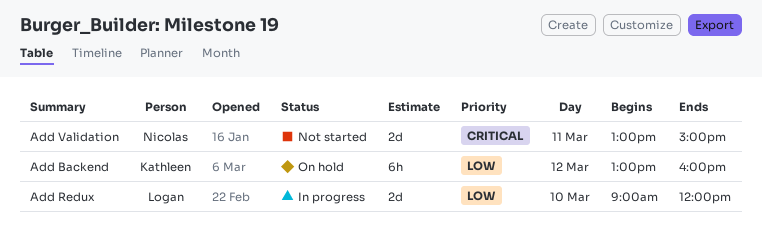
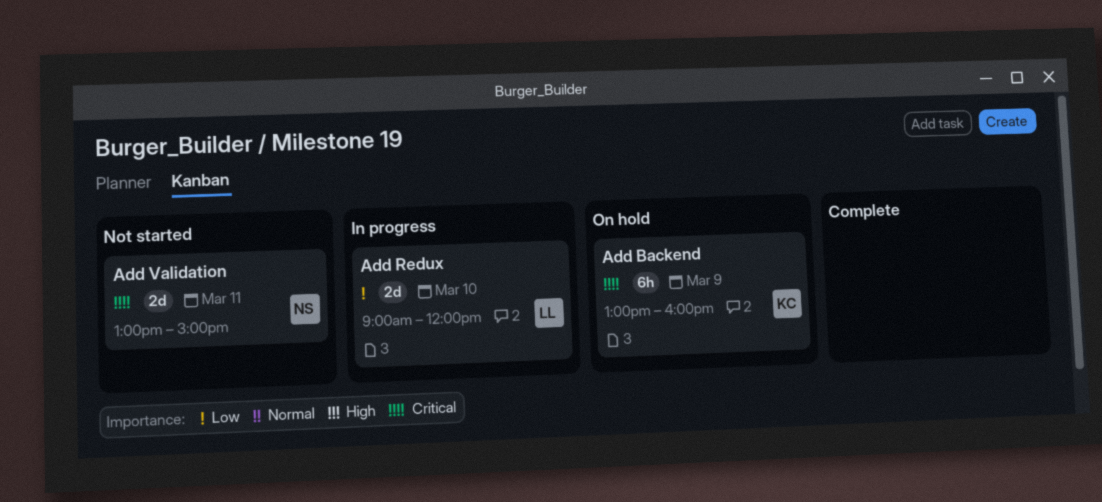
Add Backend, priority: Low -> Critical
Add Backend, day: Mar 12 -> Mar 9

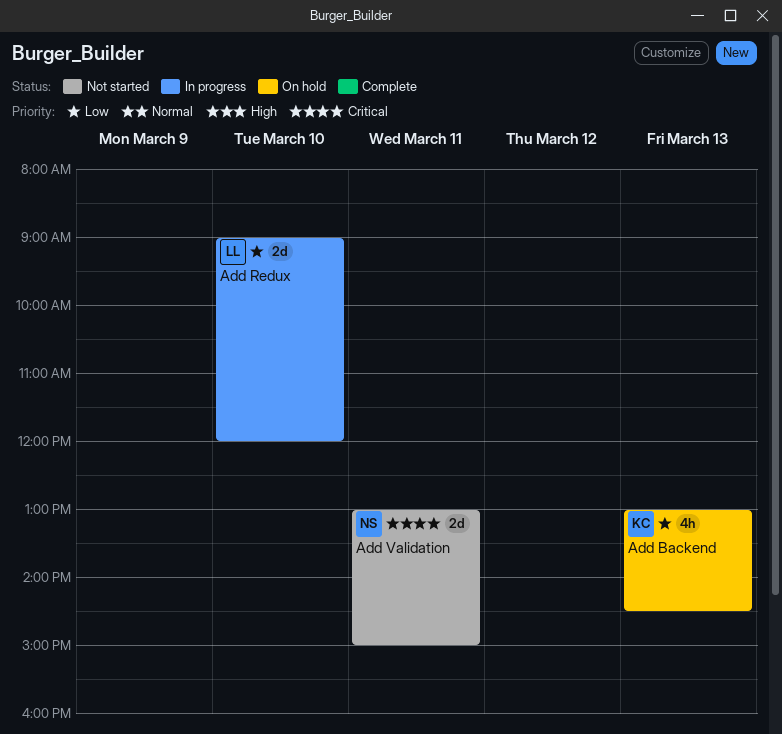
Add Backend, priority: Critical -> Low
Add Backend, estimate: 6h -> 4h
Add Backend, day: Mar 9 -> Mar 13
Add Backend, ends: 16:00 -> 14:30

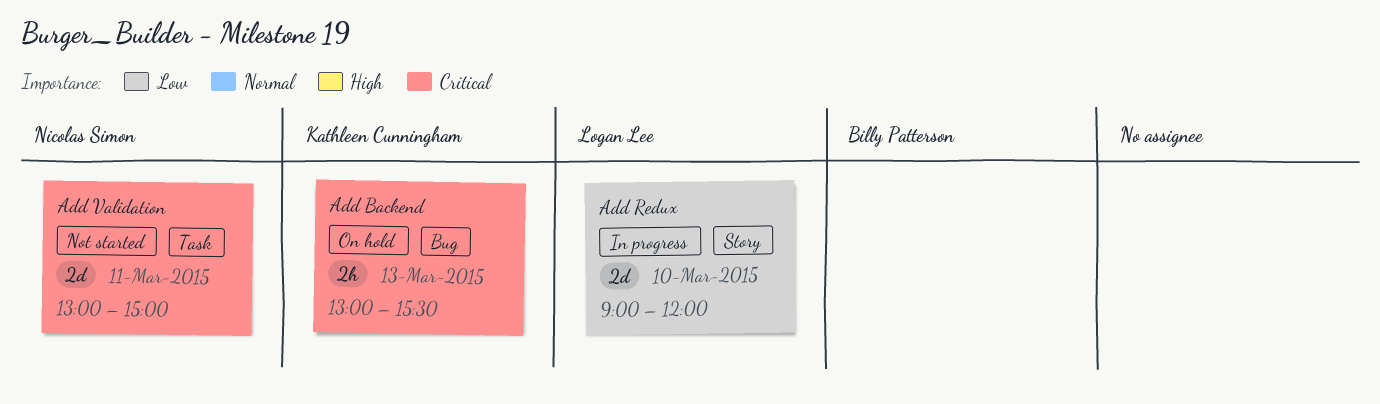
Add Backend, priority: Low -> Critical
Add Backend, estimate: 4h -> 2h
Add Backend, ends: 14:30 -> 15:30

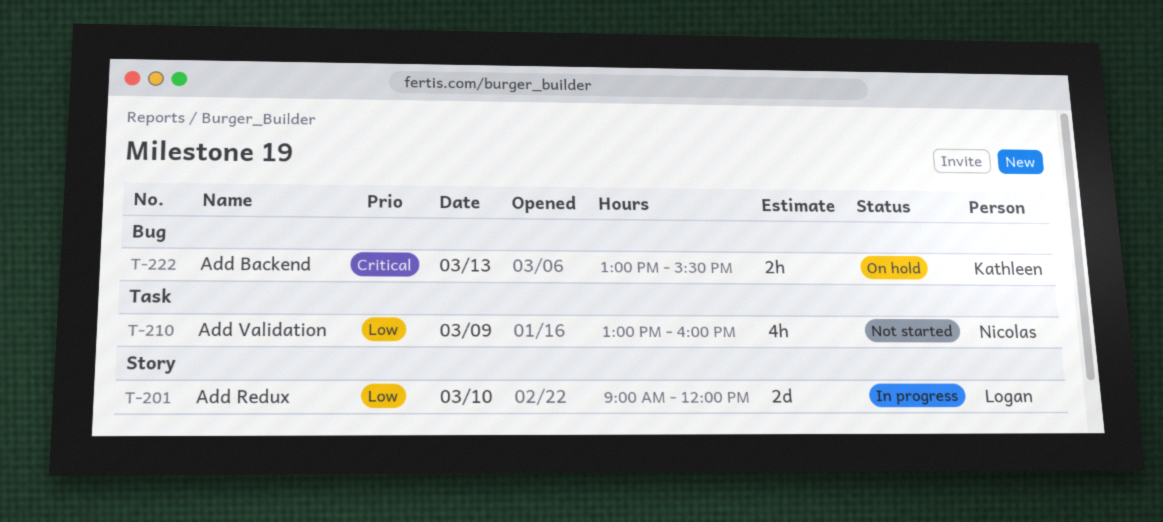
Add Validation, priority: Critical -> Low
Add Validation, estimate: 2d -> 4h
Add Validation, day: Mar 11 -> Mar 9
Add Validation, ends: 15:00 -> 16:00

